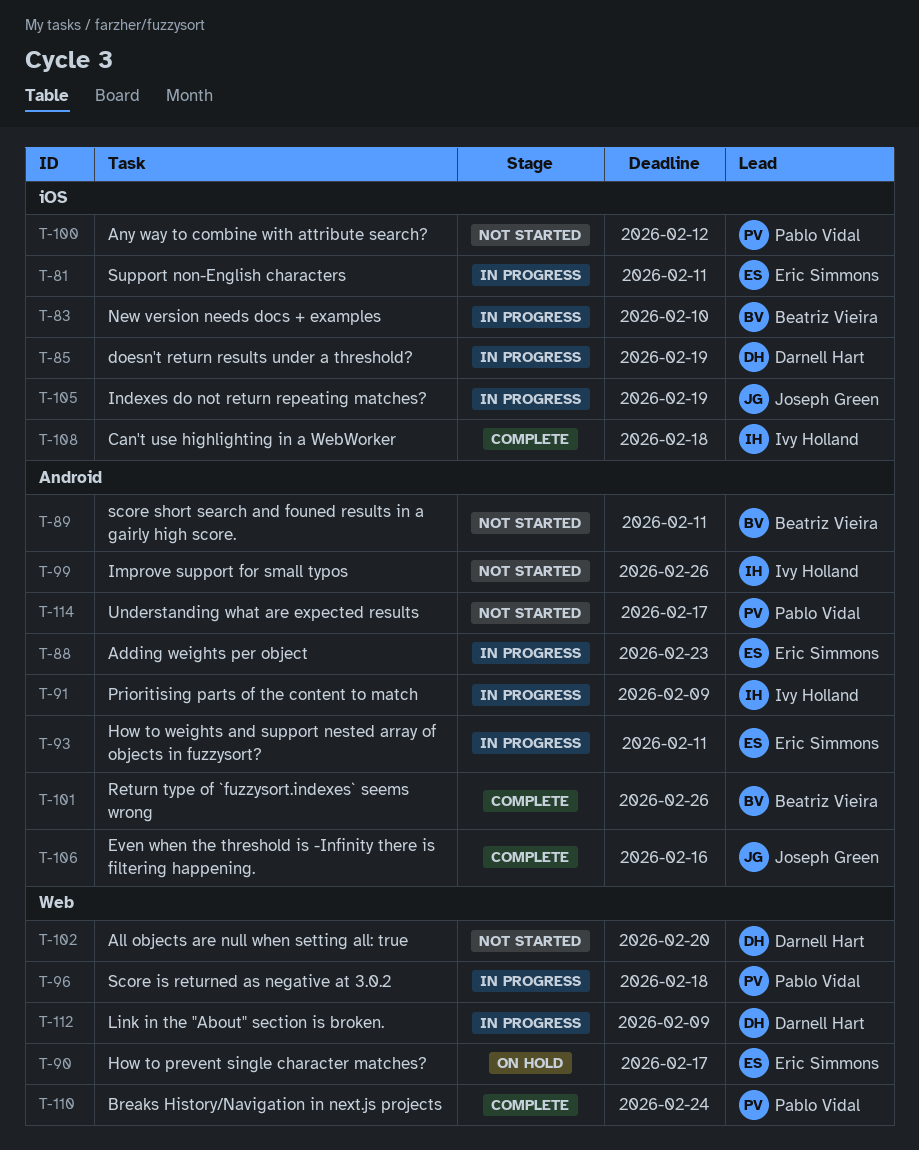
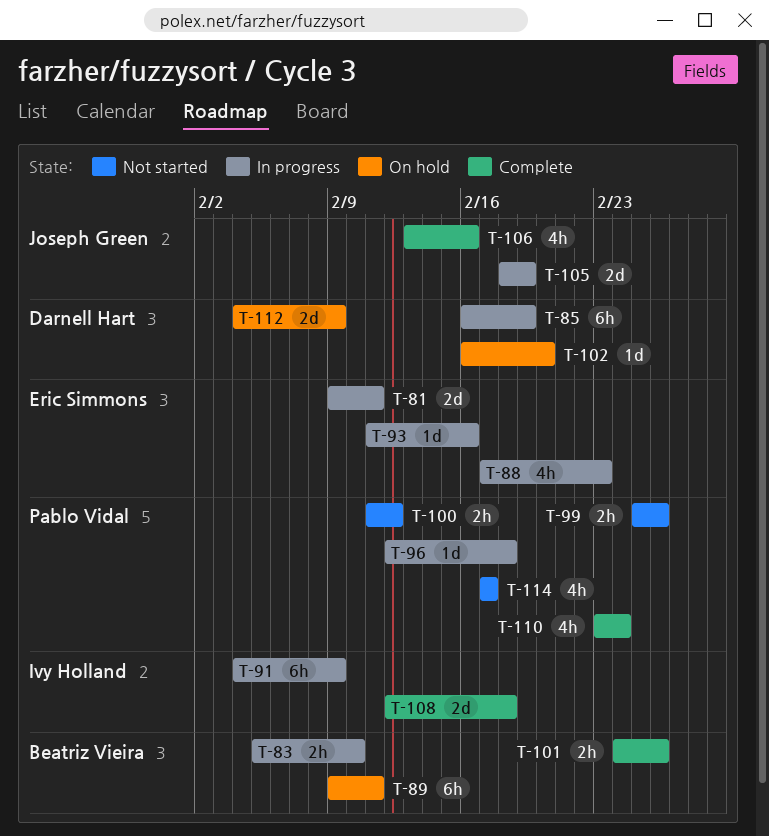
T-89, status: Not started -> On hold
T-90: present -> none
T-93, due: Feb 11 -> Feb 16
T-99, owner: Ivy Holland -> Pablo Vidal
T-102, status: Not started -> On hold
T-112, status: In progress -> On hold

